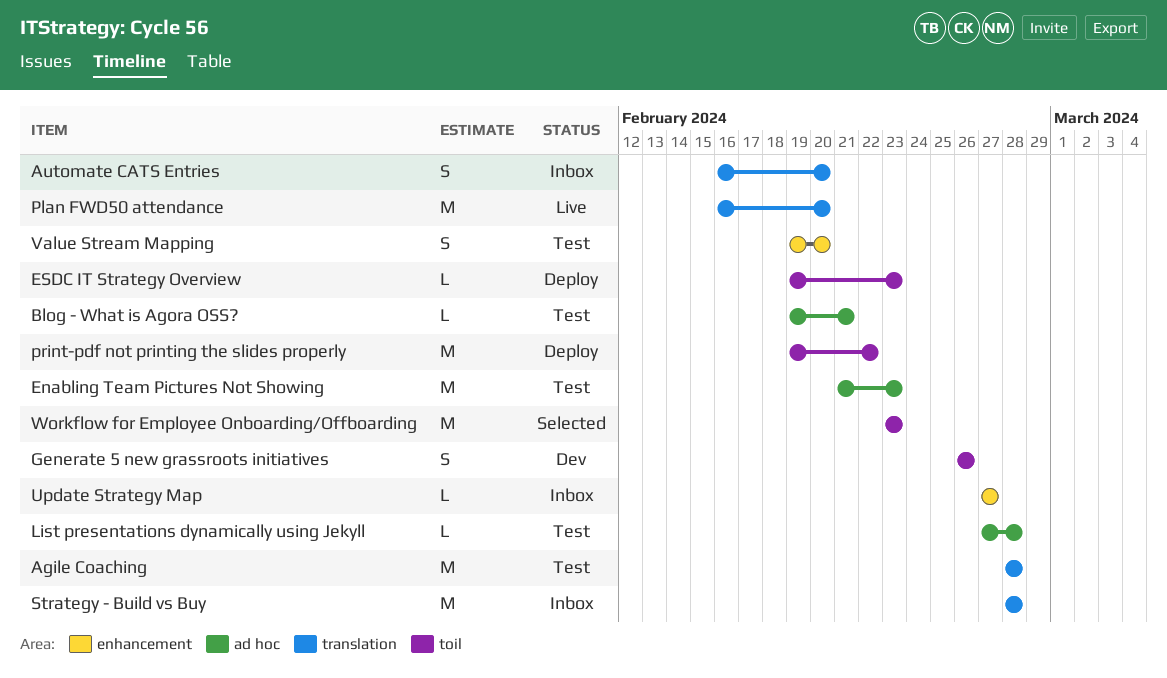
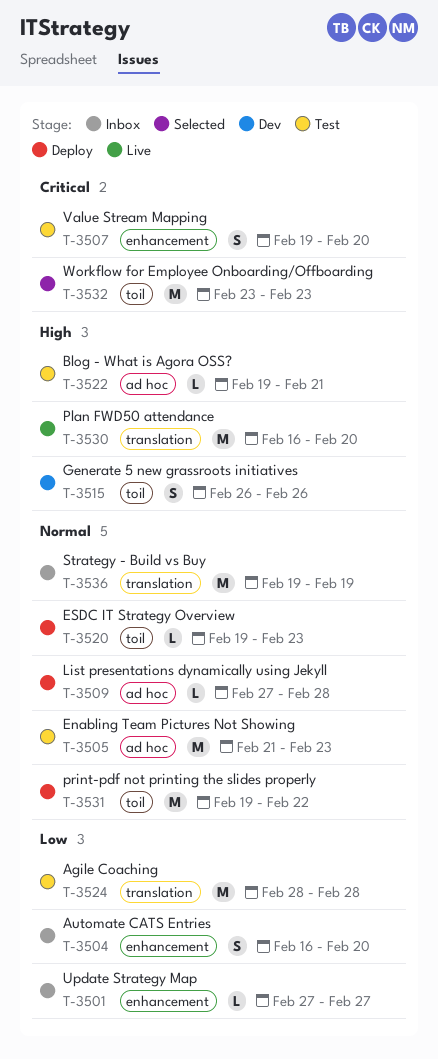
Automate CATS Entries, label: translation -> enhancement
List presentations dynamically using Jekyll, status: Test -> Deploy
Strategy - Build vs Buy, start: Feb 28 -> Feb 19
Strategy - Build vs Buy, due: Feb 28 -> Feb 19

